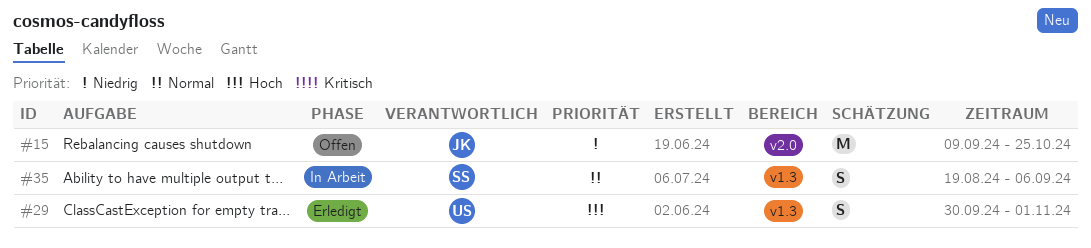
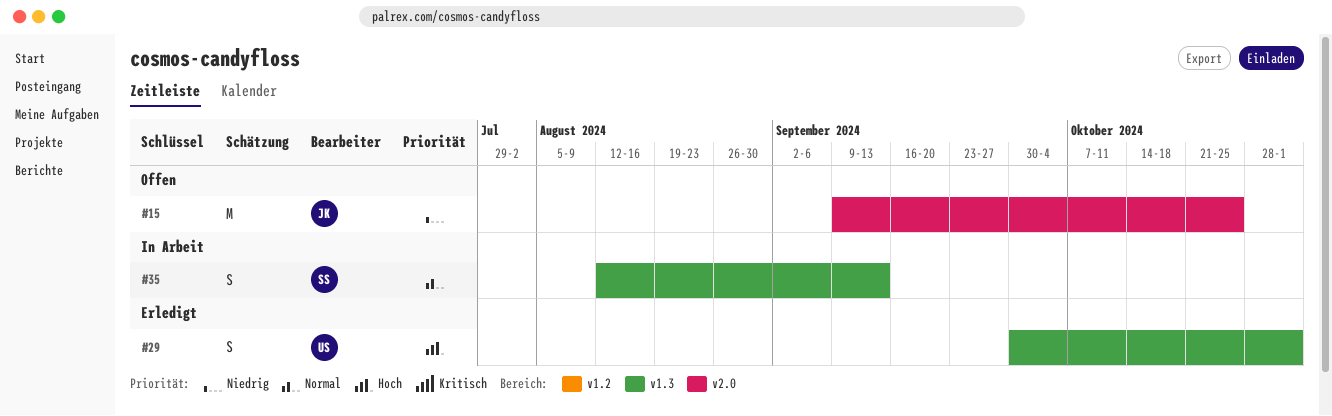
#35, start: Aug 19 -> Aug 12
#35, due: Sep 6 -> Sep 13

